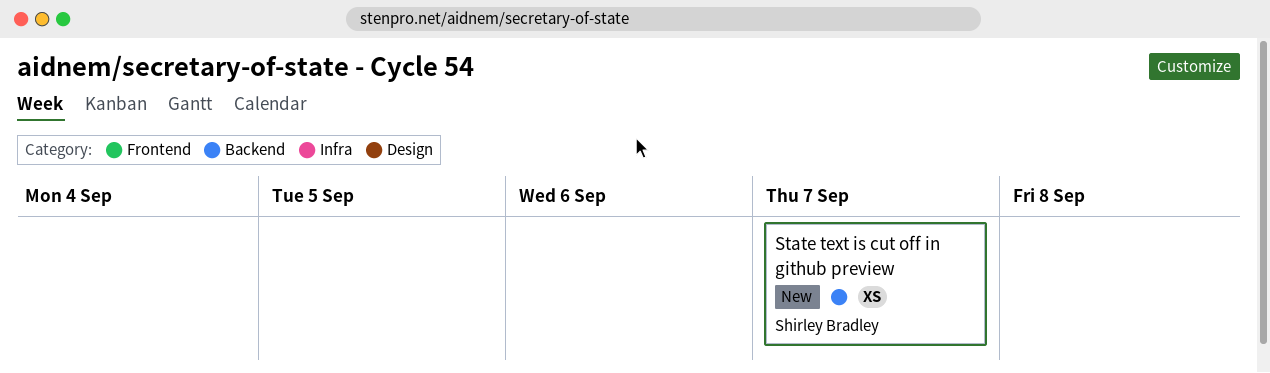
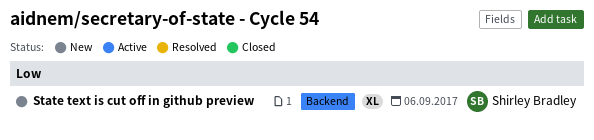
State text is cut off in github preview, estimate: XS -> XL
State text is cut off in github preview, due: Sep 7 -> Sep 6

